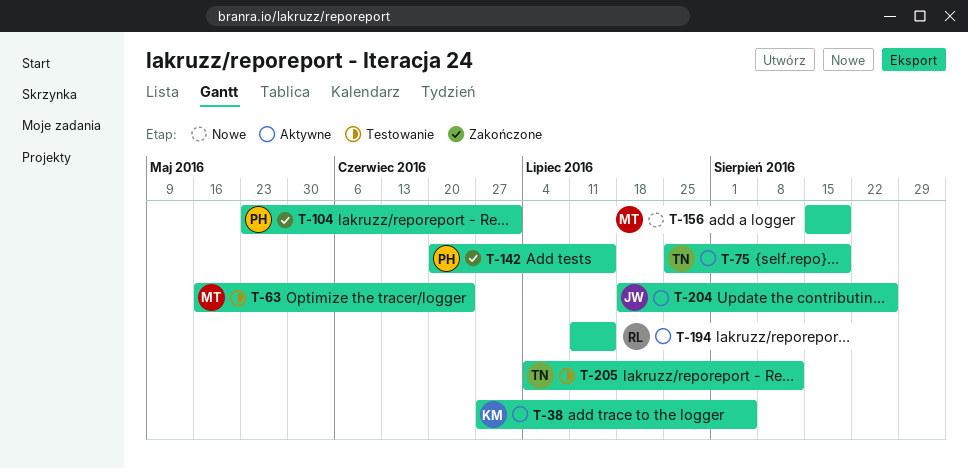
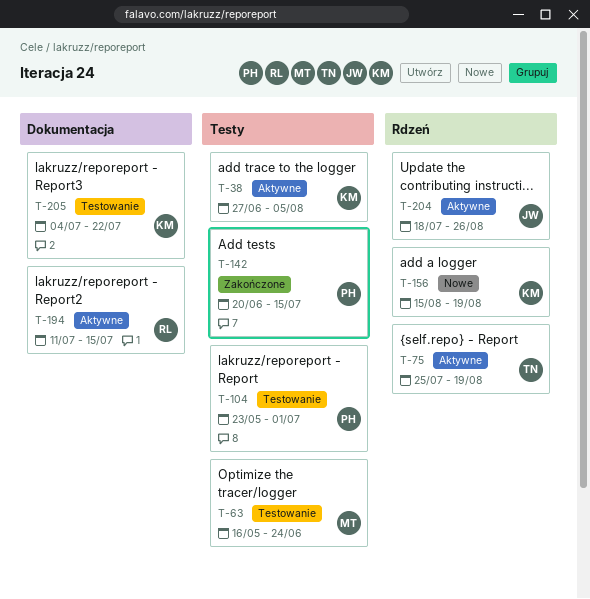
T-104, status: Zakończone -> Testowanie
T-156, owner: MT -> KM
T-205, owner: TN -> KM
T-205, due: Aug 12 -> Jul 22

